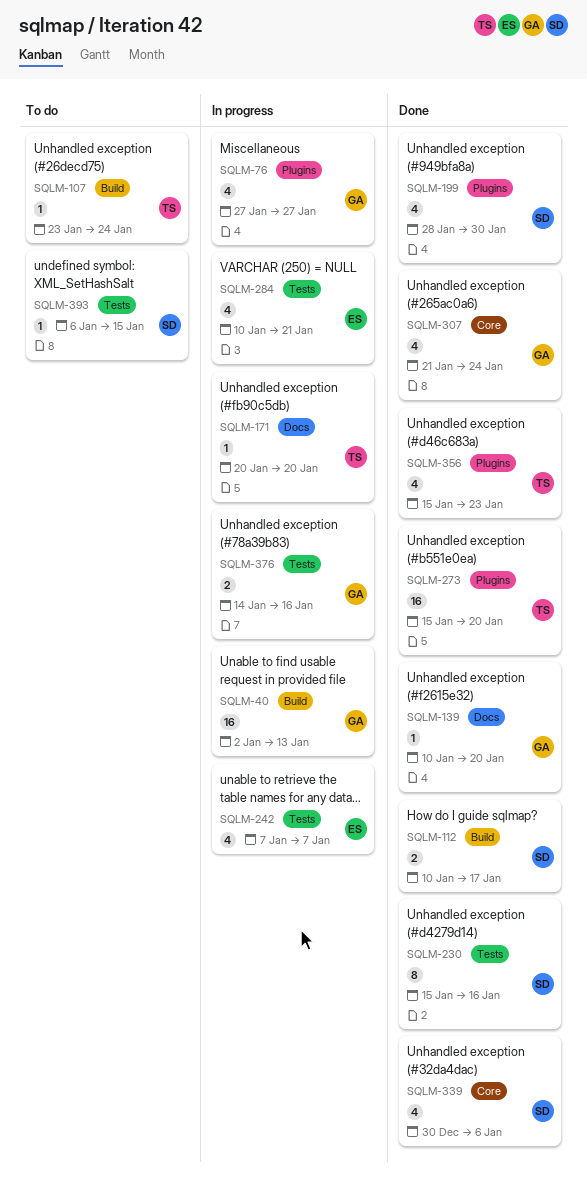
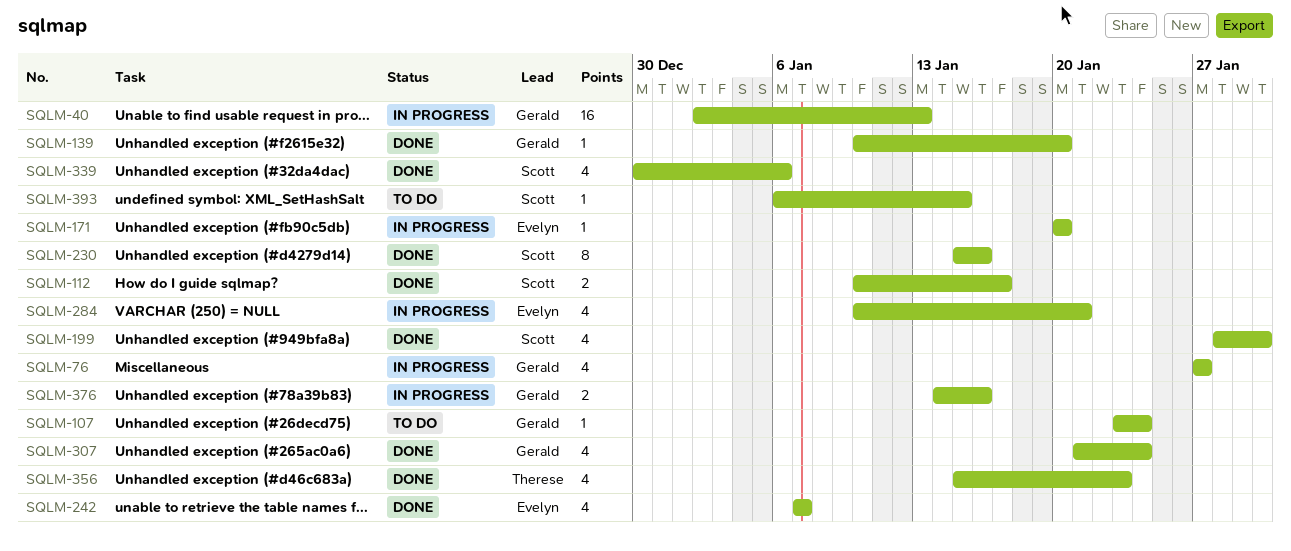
SQLM-107, owner: Therese -> Gerald
SQLM-171, owner: Therese -> Evelyn
SQLM-242, status: In progress -> Done
SQLM-273: present -> none

